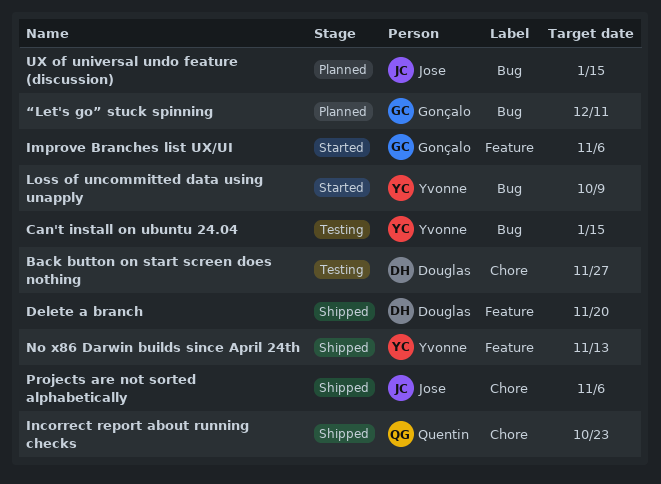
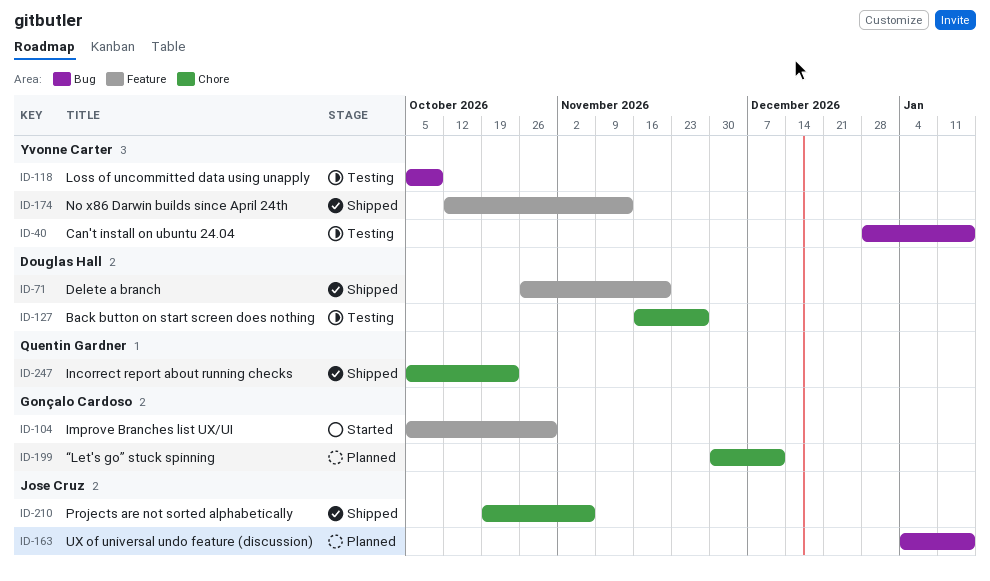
Improve Branches list UX/UI, due: Nov 6 -> Oct 30
Loss of uncommitted data using unapply, status: Started -> Testing
“Let's go” stuck spinning, label: Bug -> Chore

